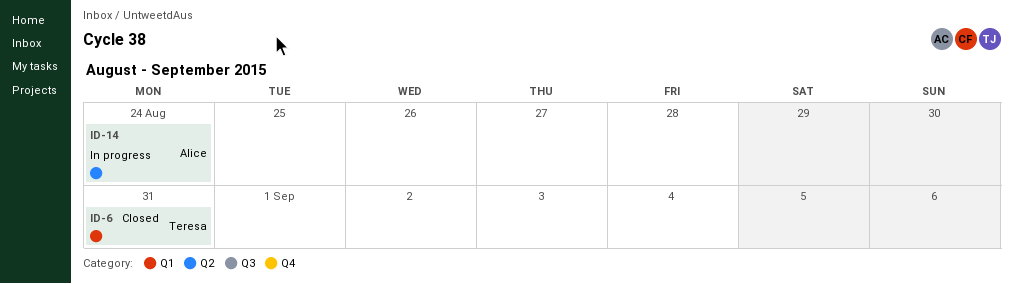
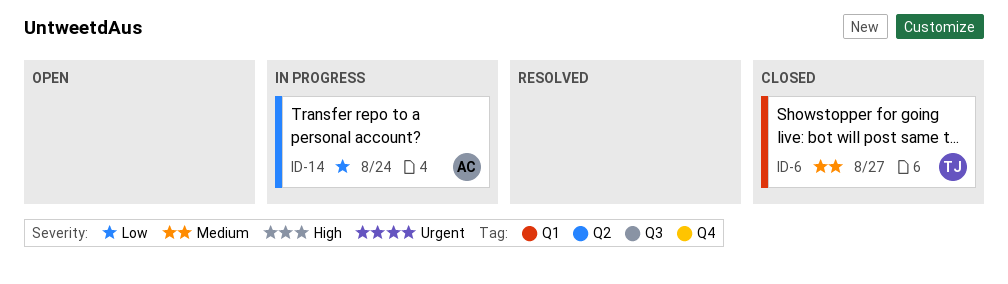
ID-6, due: Aug 31 -> Aug 27

